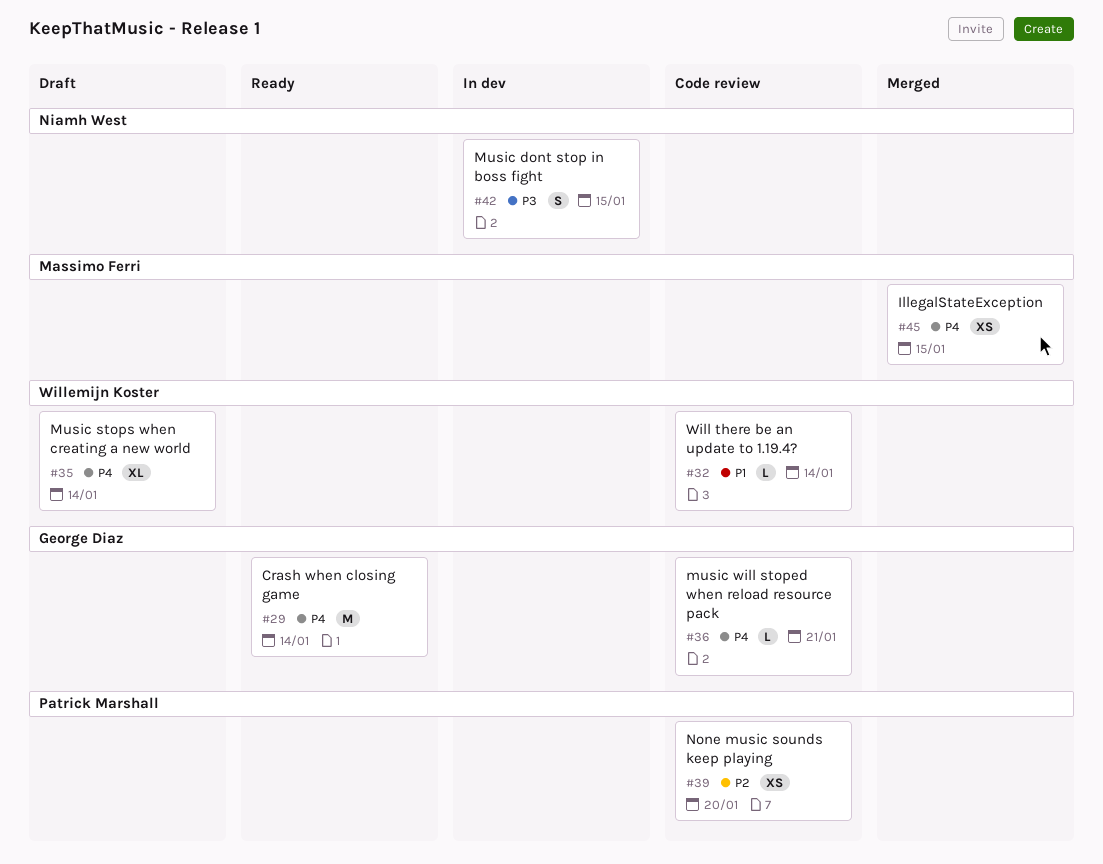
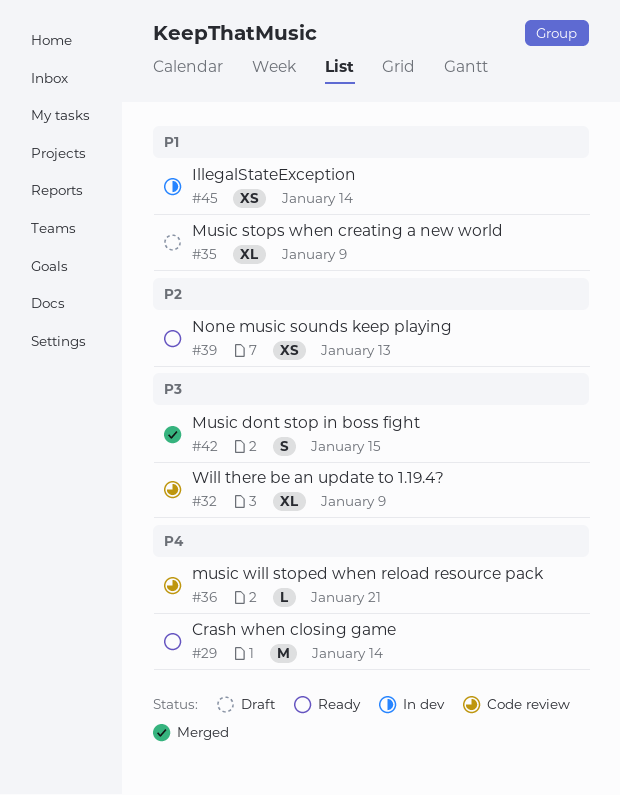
#32, priority: P1 -> P3
#32, estimate: L -> XL
#32, due: Jan 14 -> Jan 9
#35, priority: P4 -> P1
#35, due: Jan 14 -> Jan 9
#39, status: Code review -> Ready
#39, due: Jan 20 -> Jan 13
#42, status: In dev -> Merged
#45, status: Merged -> In dev
#45, priority: P4 -> P1
#45, due: Jan 15 -> Jan 14

